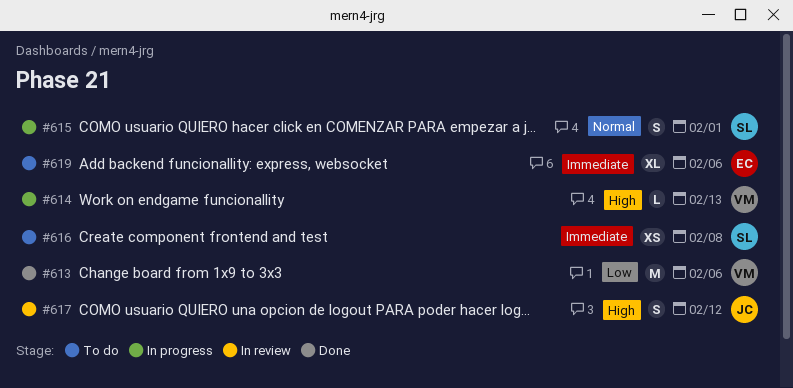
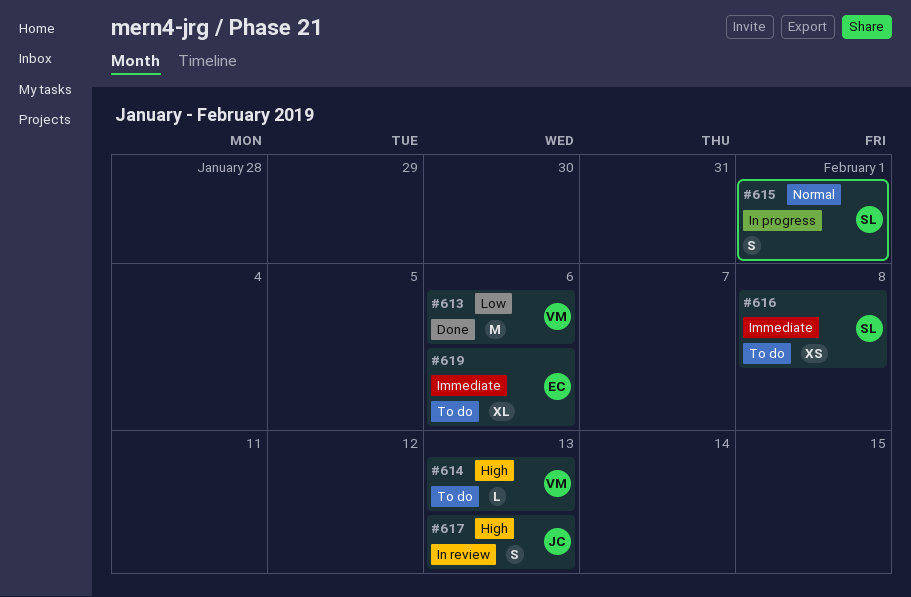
#614, status: In progress -> To do
#617, due: Feb 12 -> Feb 13

